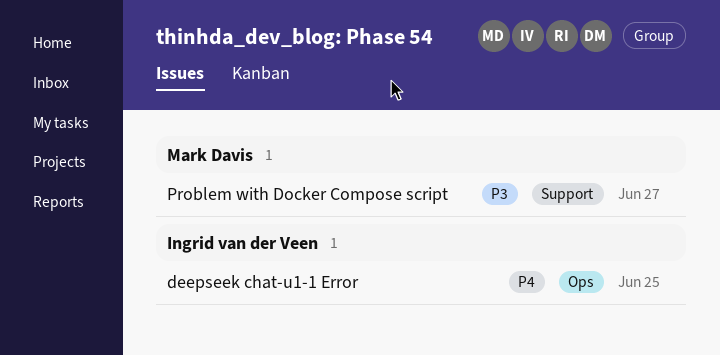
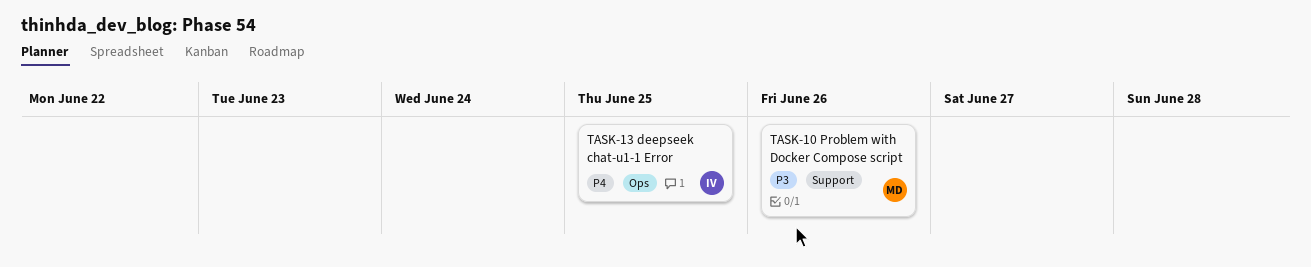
Problem with Docker Compose script, due: Jun 27 -> Jun 26

